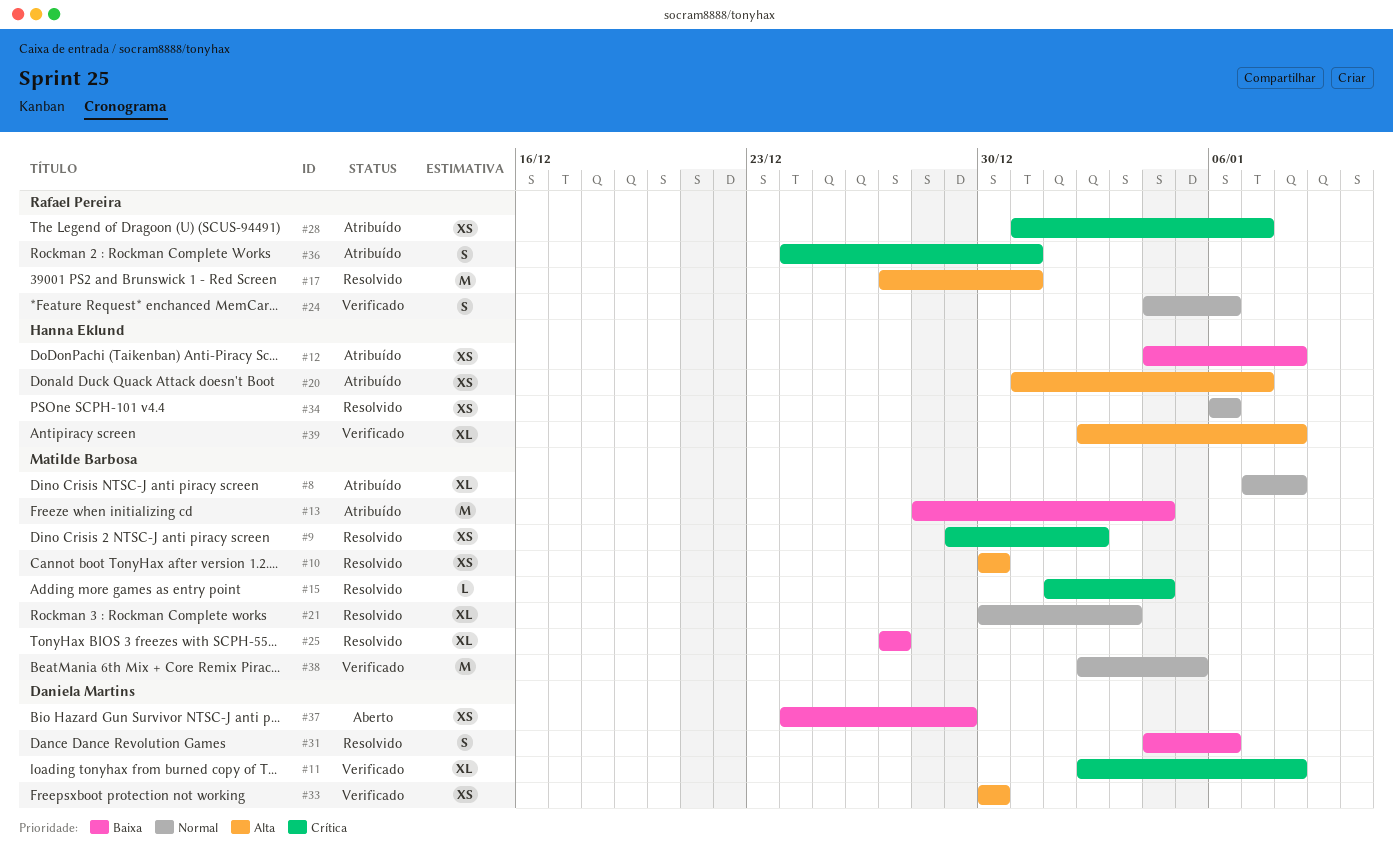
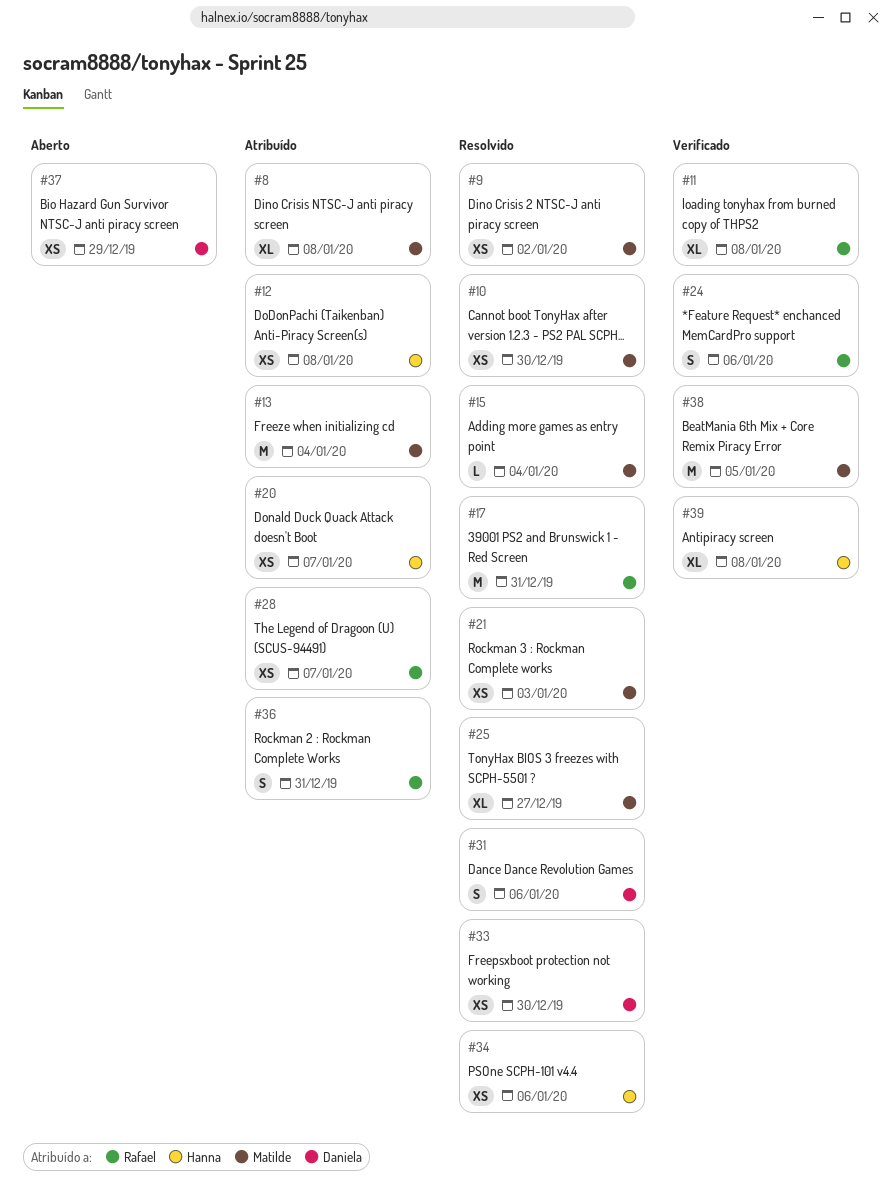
#11, owner: Daniela Martins -> Rafael Pereira
#21, estimate: XL -> XS
#33, status: Verificado -> Resolvido

